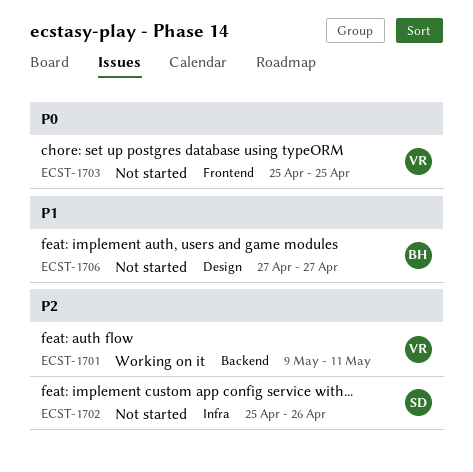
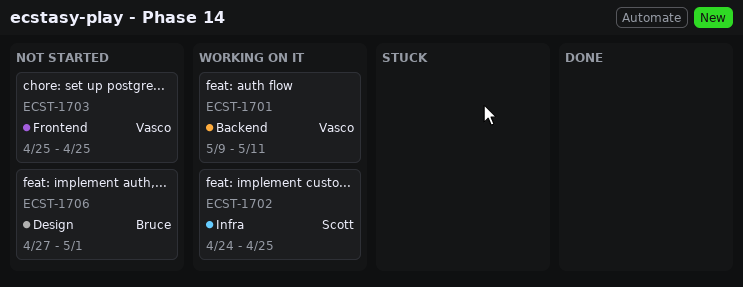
ECST-1702, status: Not started -> Working on it
ECST-1702, start: Apr 25 -> Apr 24
ECST-1702, due: Apr 26 -> Apr 25
ECST-1706, due: Apr 27 -> May 1

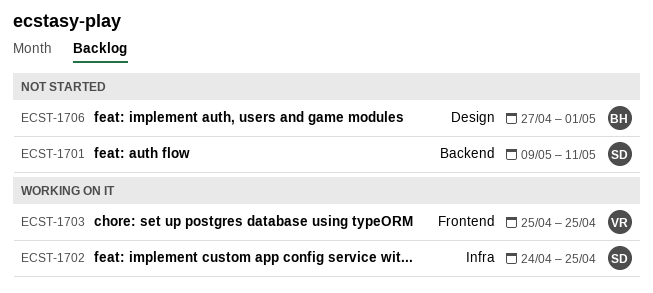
ECST-1701, status: Working on it -> Not started
ECST-1701, owner: Vasco -> Scott
ECST-1703, status: Not started -> Working on it

